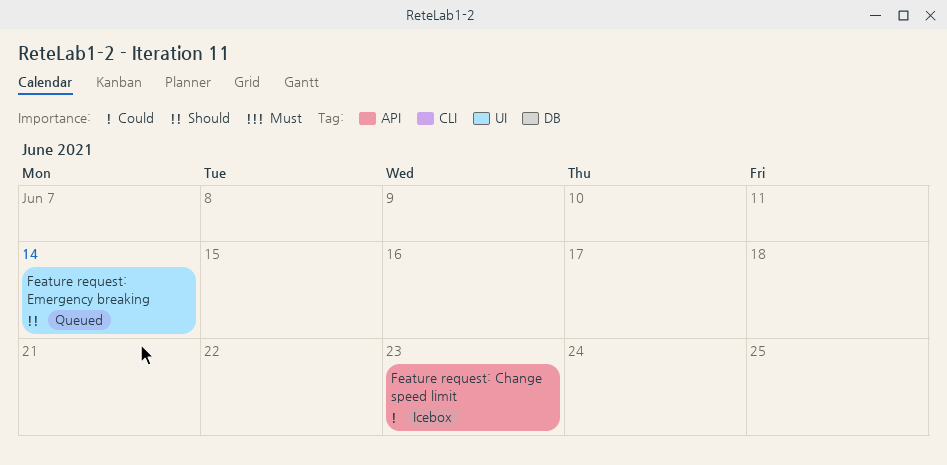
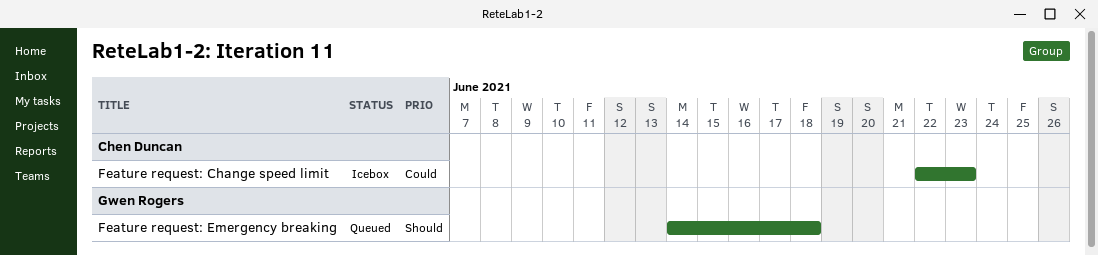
Feature request: Emergency breaking, due: Jun 14 -> Jun 18

